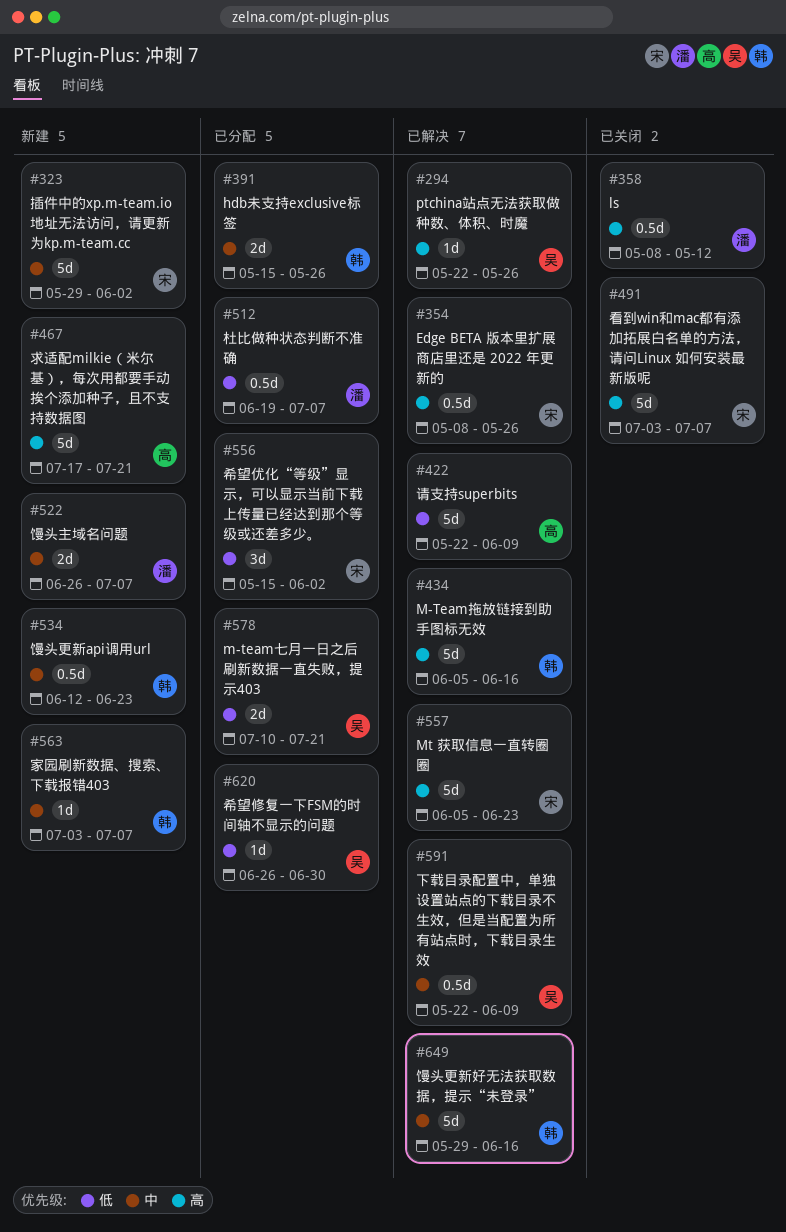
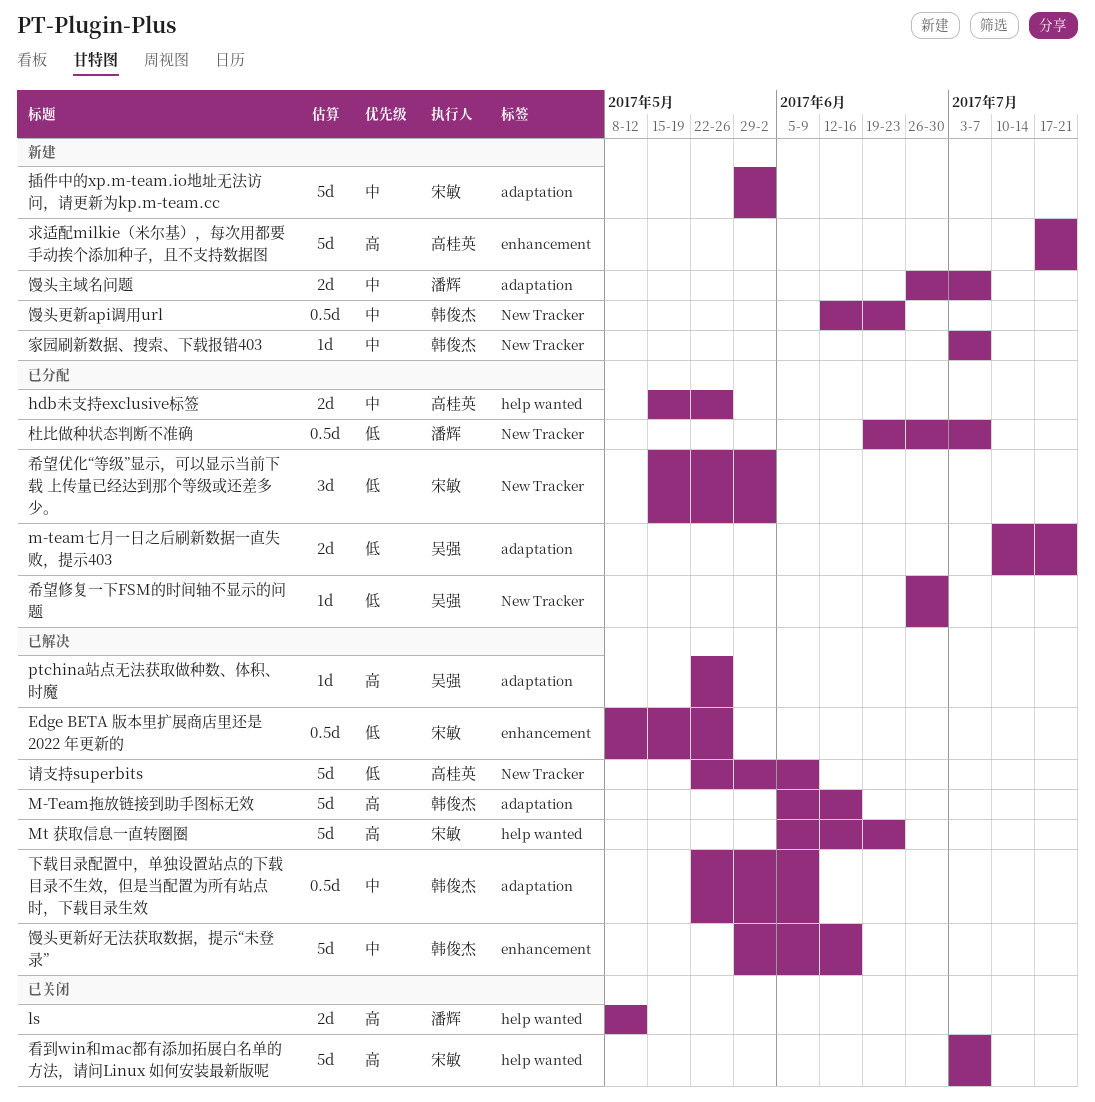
Edge BETA 版本里扩展商店里还是 2022 年更新的, priority: 高 -> 低
hdb未支持exclusive标签, owner: 韩俊杰 -> 高桂英
ls, estimate: 0.5d -> 2d
下载目录配置中，单独设置站点的下载目录不生效，但是当配置为所有站点时，下载目录生效, owner: 吴强 -> 韩俊杰

